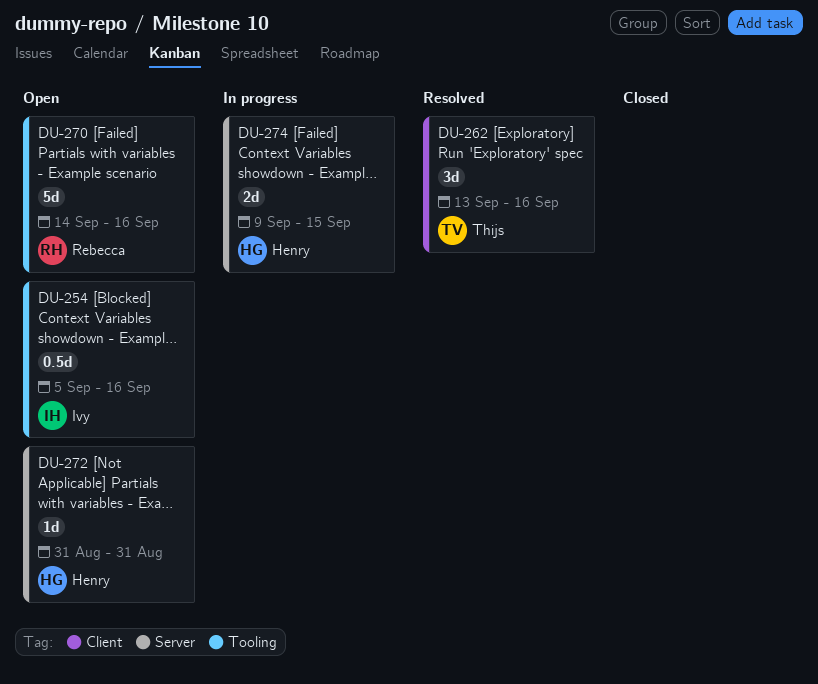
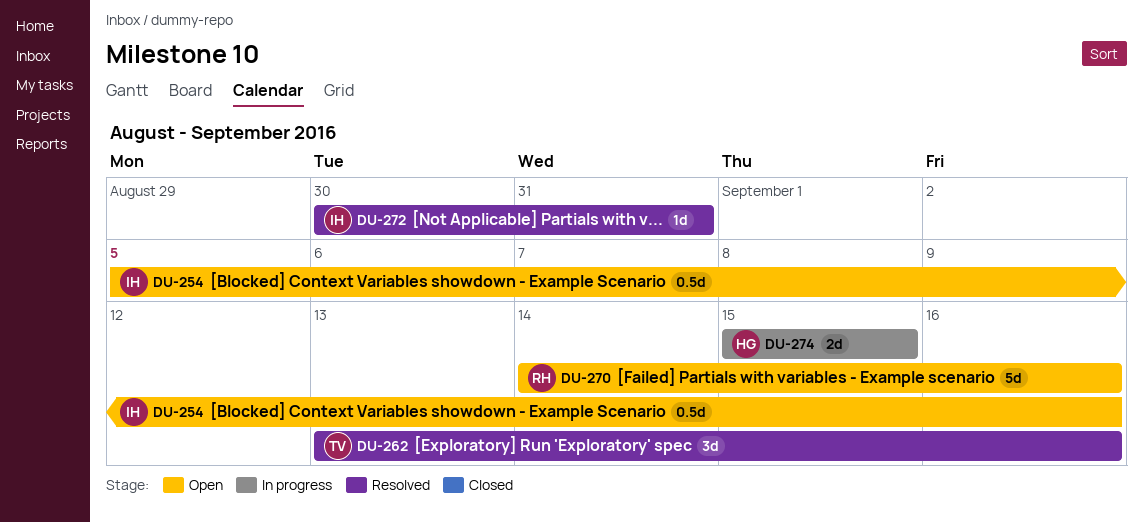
DU-272, status: Open -> Resolved
DU-272, owner: Henry -> Ivy
DU-272, start: Aug 31 -> Aug 30
DU-274, start: Sep 9 -> Sep 15

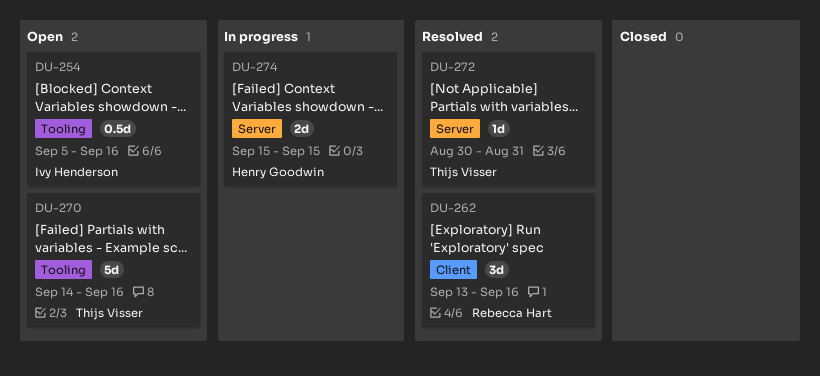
DU-262, owner: Thijs Visser -> Rebecca Hart
DU-270, owner: Rebecca Hart -> Thijs Visser
DU-272, owner: Ivy Henderson -> Thijs Visser

